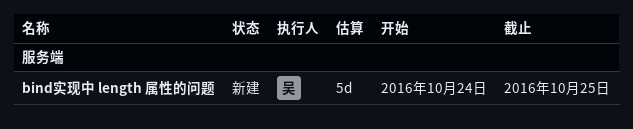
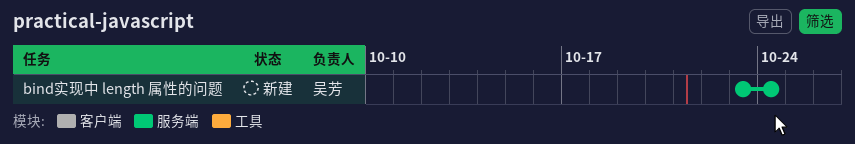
bind实现中 length 属性的问题, start: Oct 24 -> Oct 23
bind实现中 length 属性的问题, due: Oct 25 -> Oct 24

